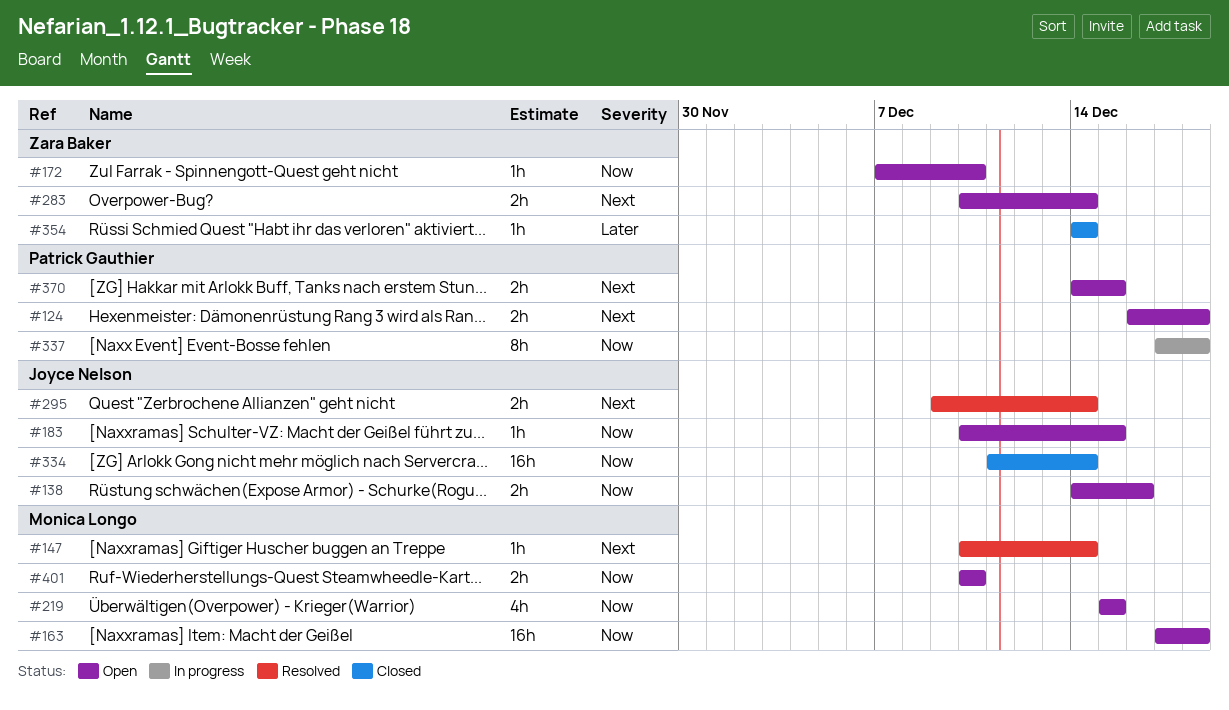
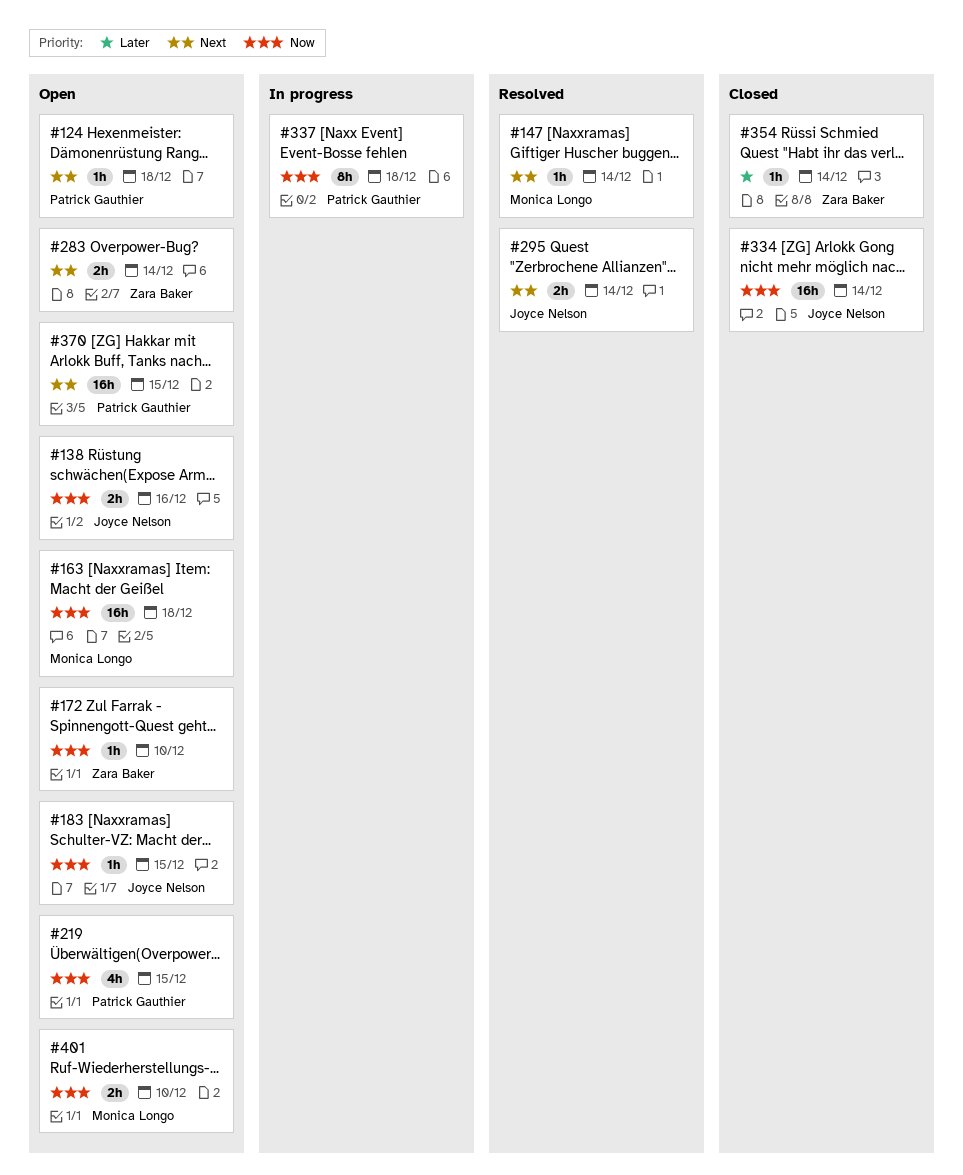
#124, estimate: 2h -> 1h
#219, owner: Monica Longo -> Patrick Gauthier
#370, estimate: 2h -> 16h

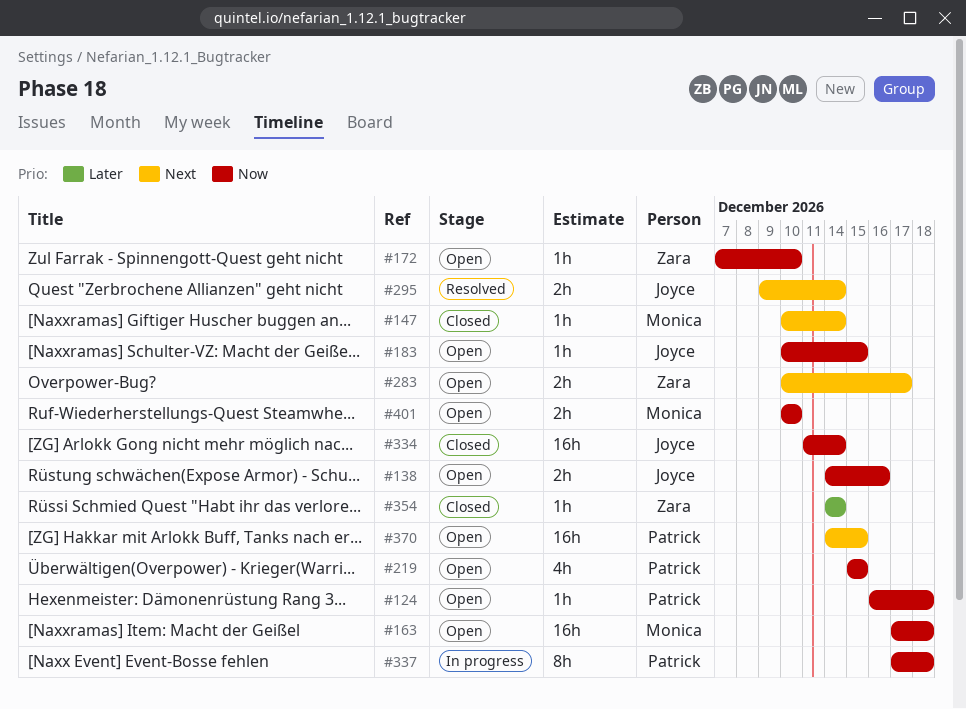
#124, priority: Next -> Now
#147, status: Resolved -> Closed
#283, due: Dec 14 -> Dec 17

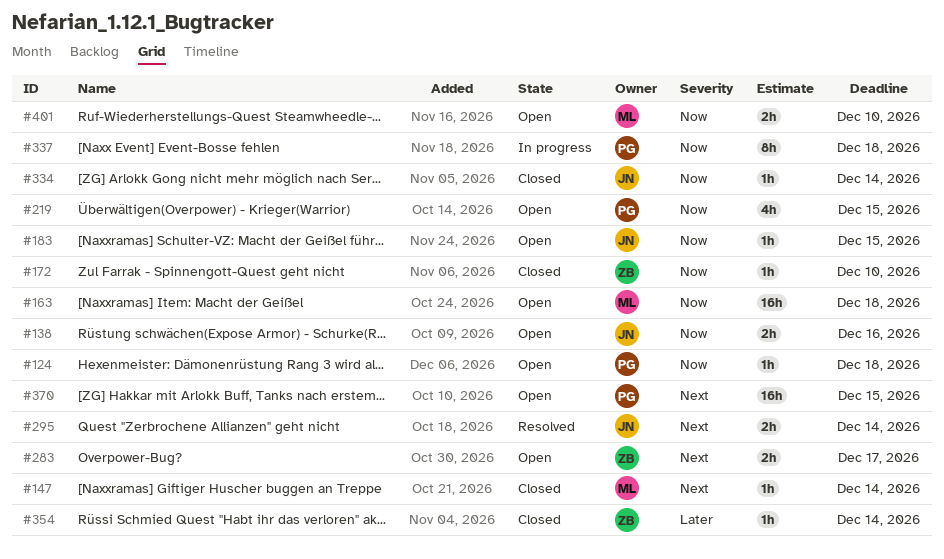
#172, status: Open -> Closed
#334, estimate: 16h -> 1h

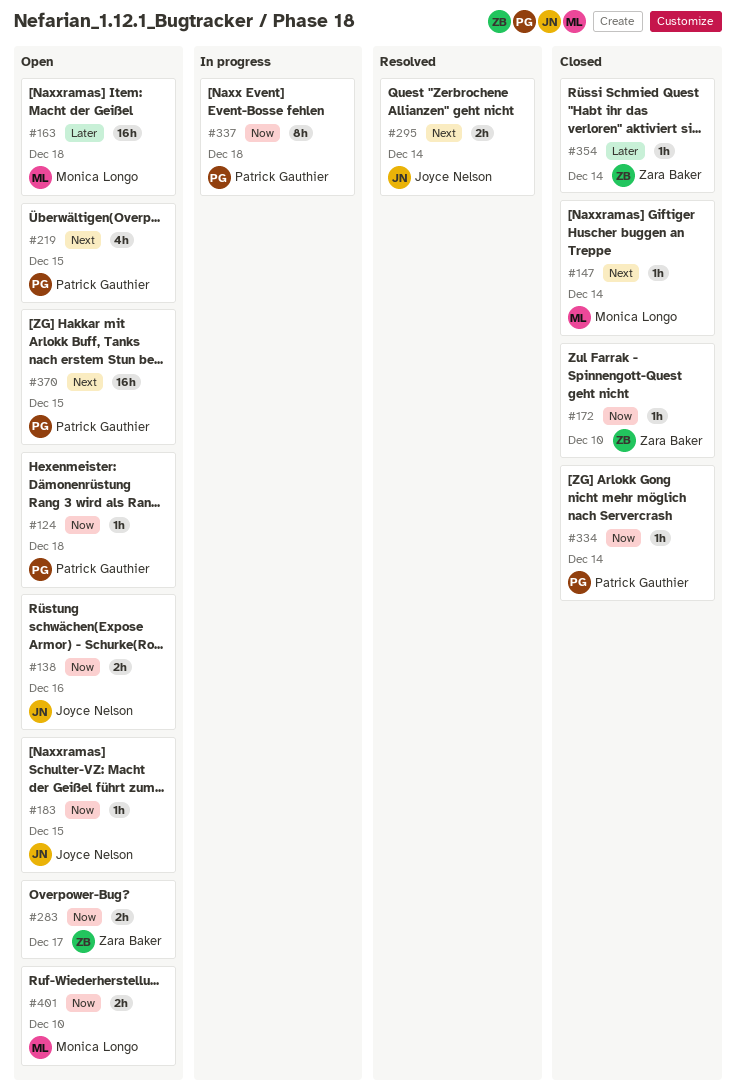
#163, priority: Now -> Later
#219, priority: Now -> Next
#283, priority: Next -> Now
#334, owner: Joyce Nelson -> Patrick Gauthier

